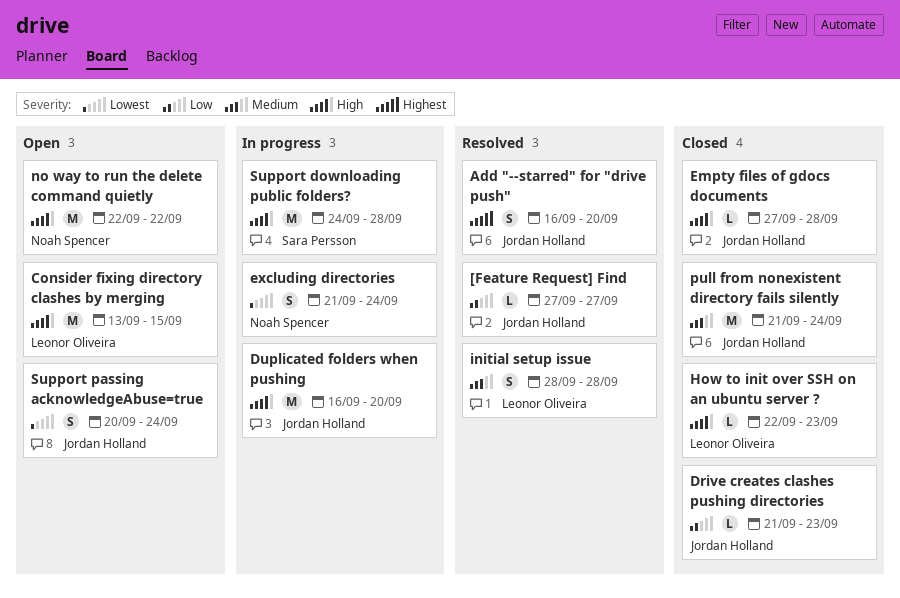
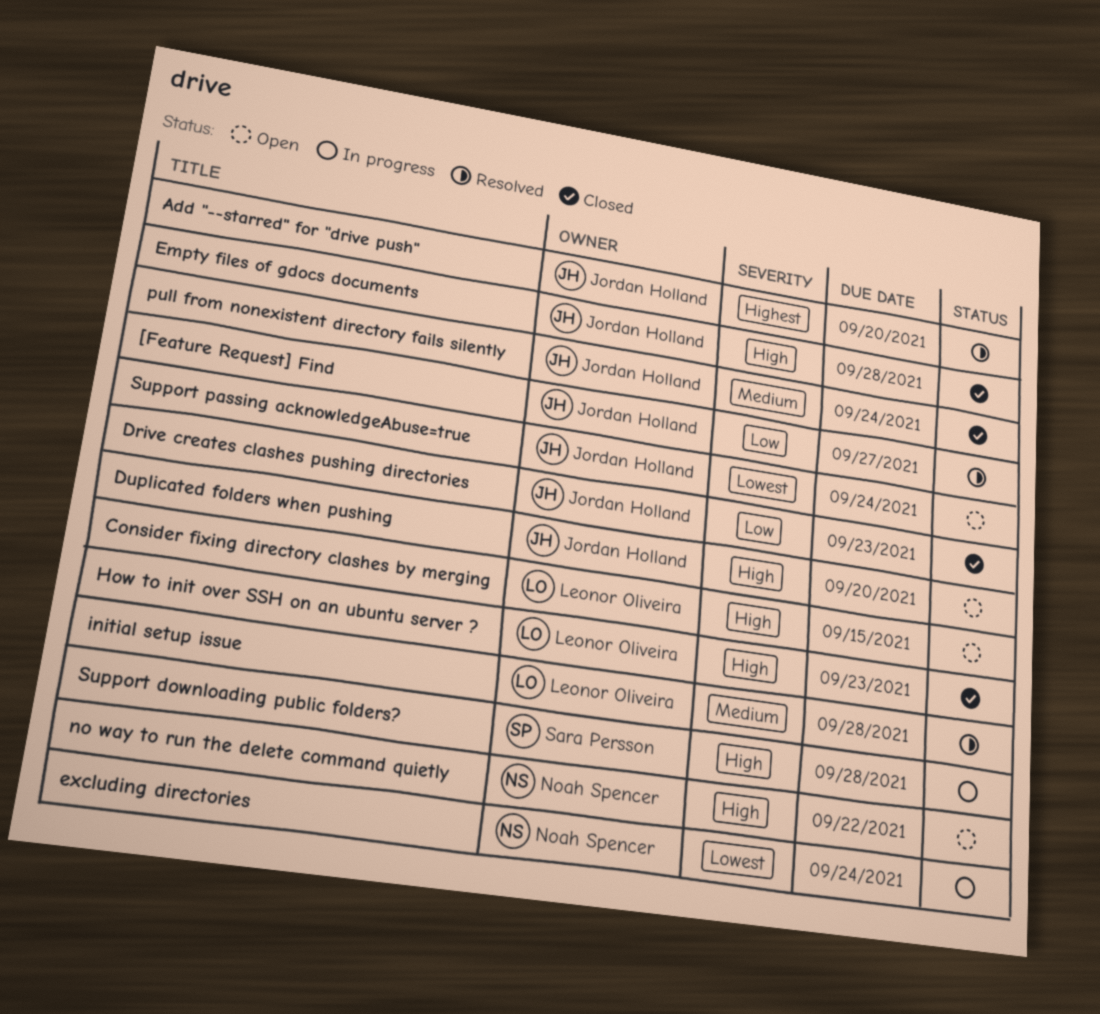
Duplicated folders when pushing, status: In progress -> Open

